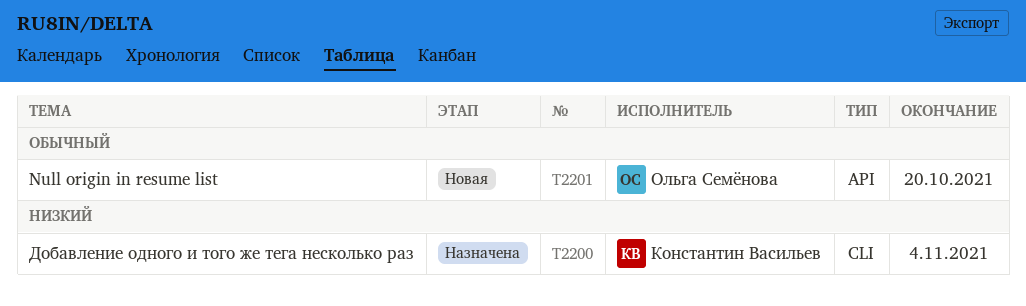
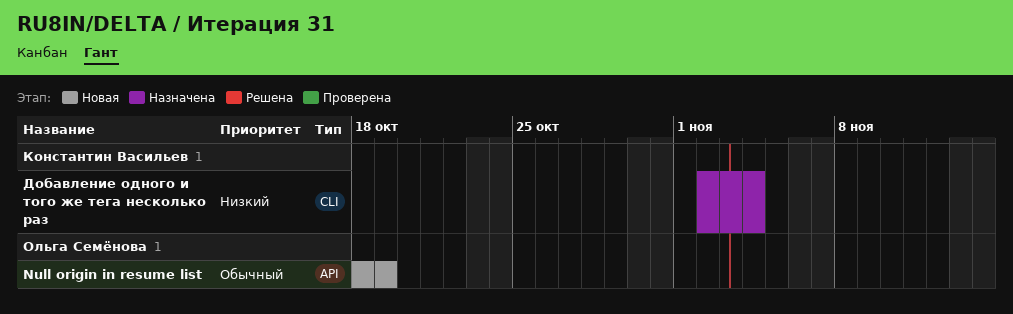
Null origin in resume list, due: Oct 20 -> Oct 19

